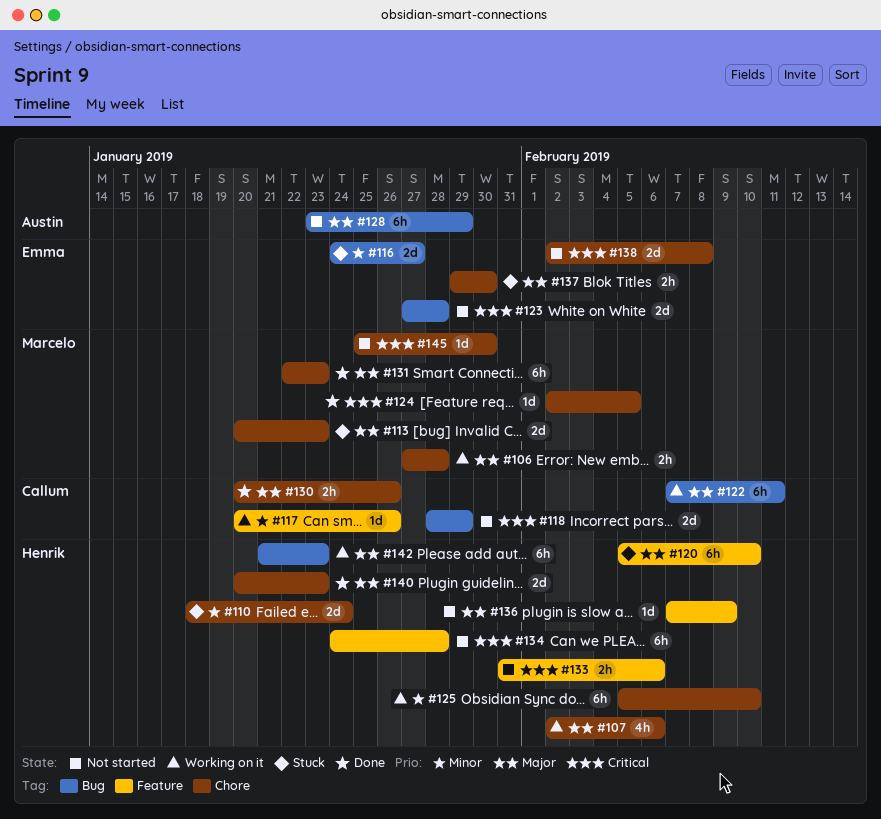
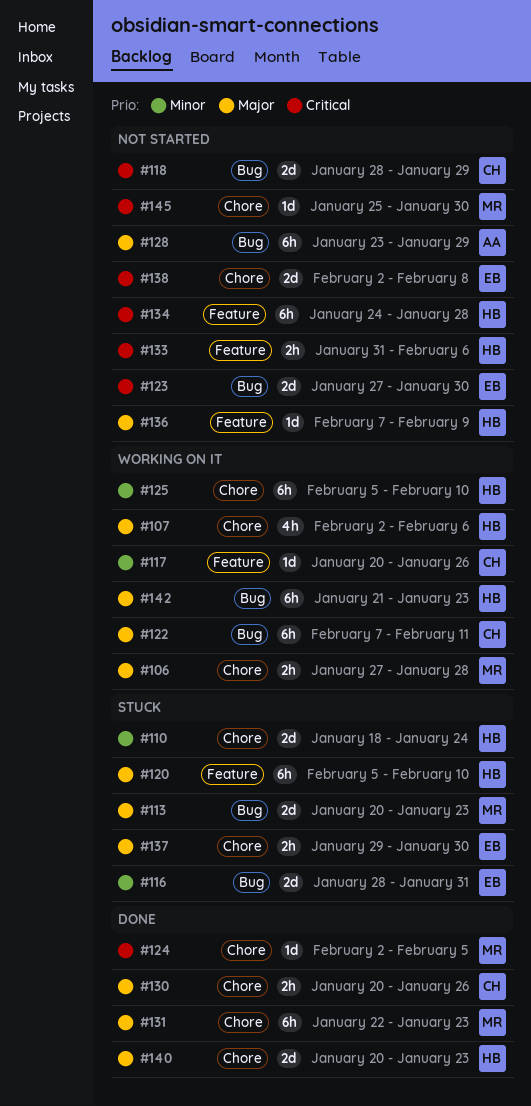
#113, label: Chore -> Bug
#116, start: Jan 24 -> Jan 28
#116, due: Jan 27 -> Jan 31
#123, due: Jan 28 -> Jan 30

